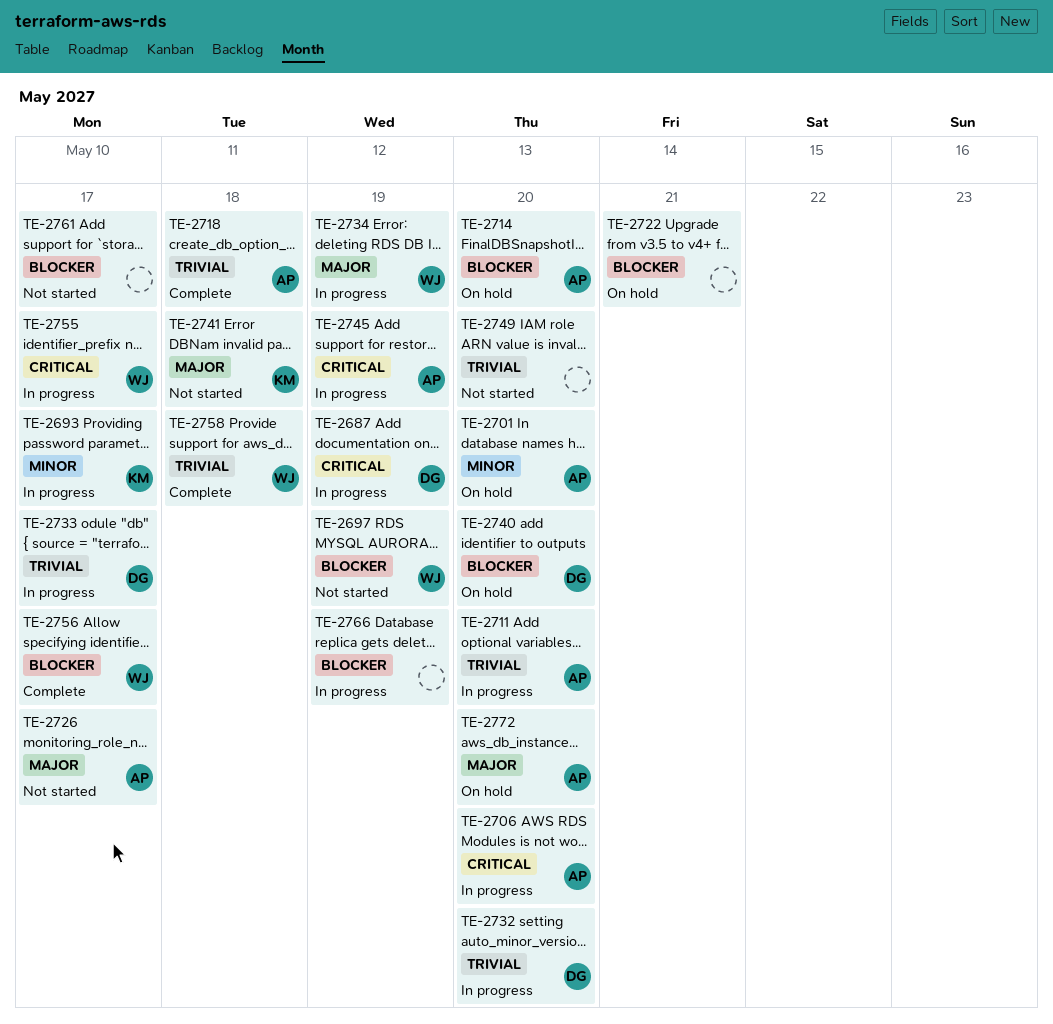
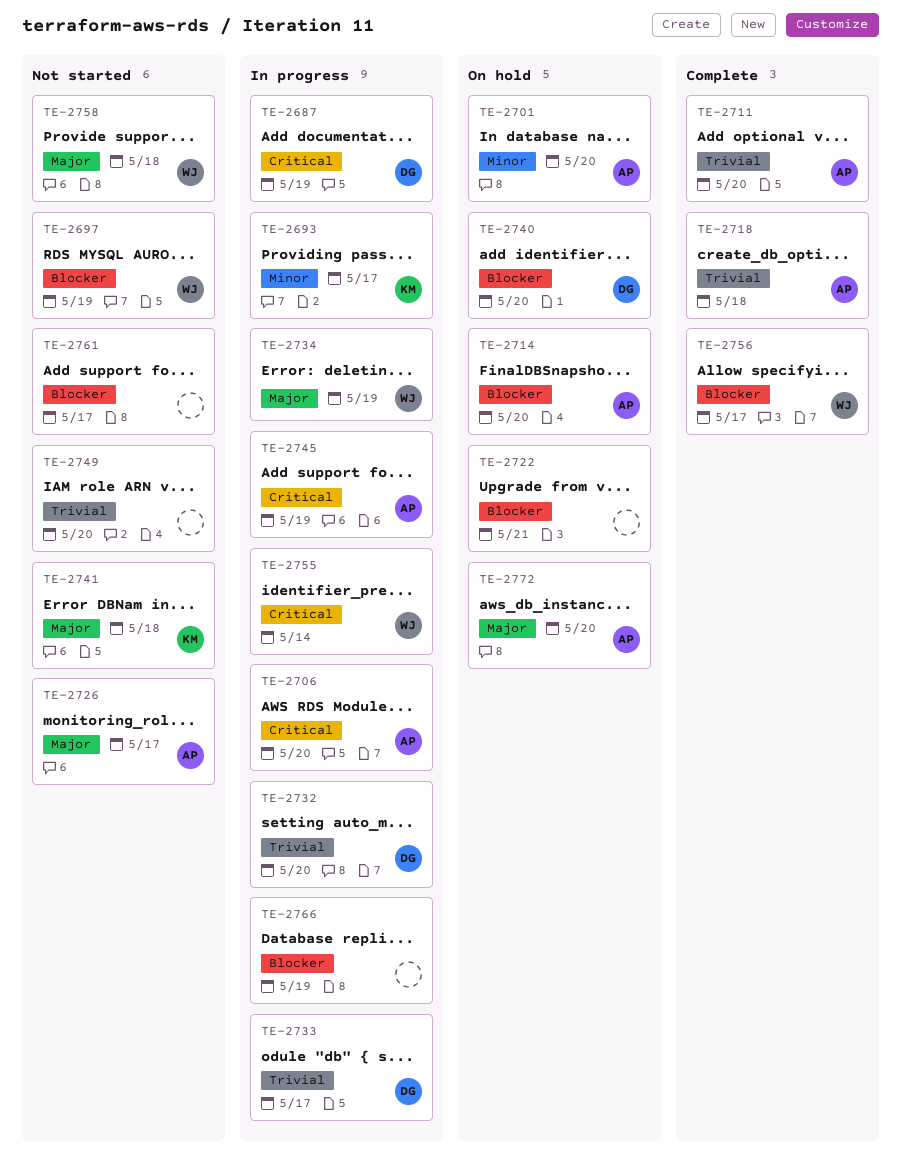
TE-2711, status: In progress -> Complete
TE-2755, due: May 17 -> May 14
TE-2758, status: Complete -> Not started
TE-2758, priority: Trivial -> Major

